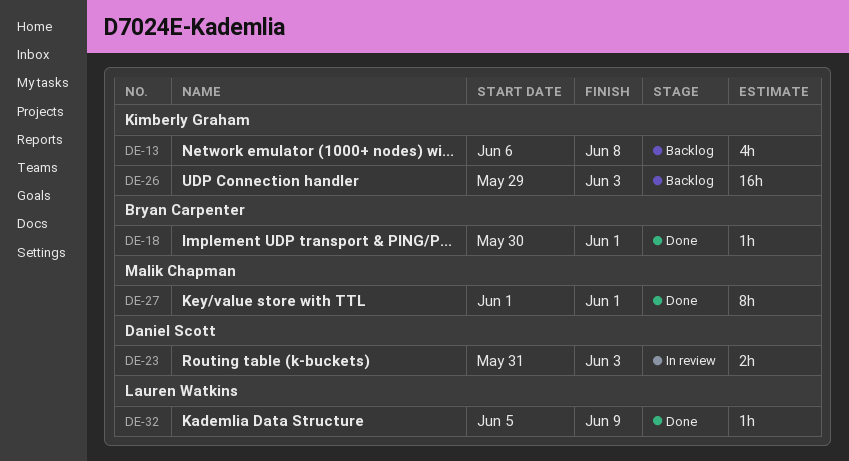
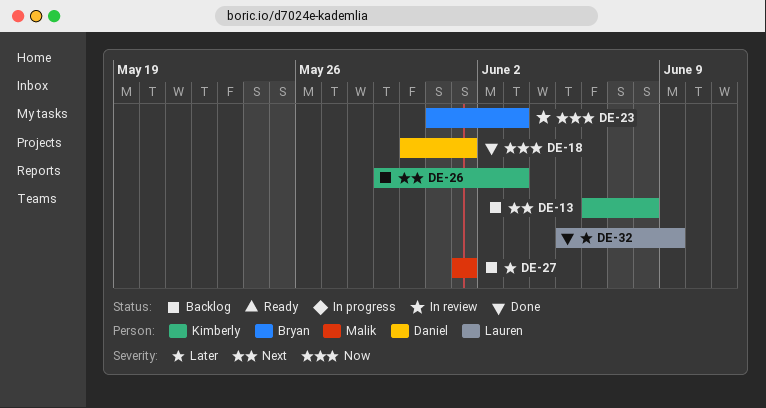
DE-18, owner: Bryan Carpenter -> Daniel Scott
DE-23, owner: Daniel Scott -> Bryan Carpenter
DE-27, status: Done -> Backlog

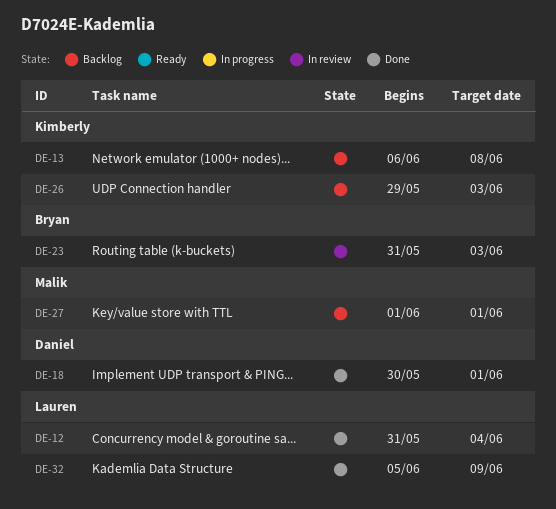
DE-12: none -> present

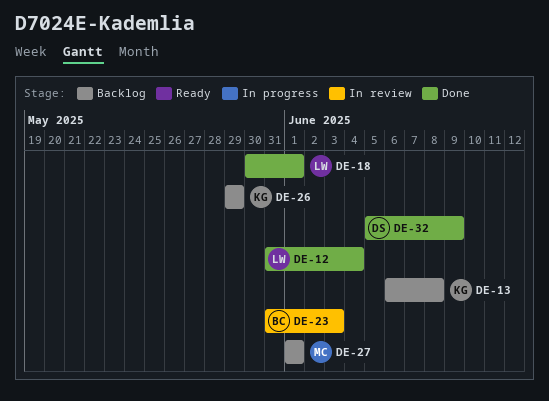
DE-18, owner: Daniel -> Lauren
DE-26, due: Jun 3 -> May 29
DE-32, owner: Lauren -> Daniel

